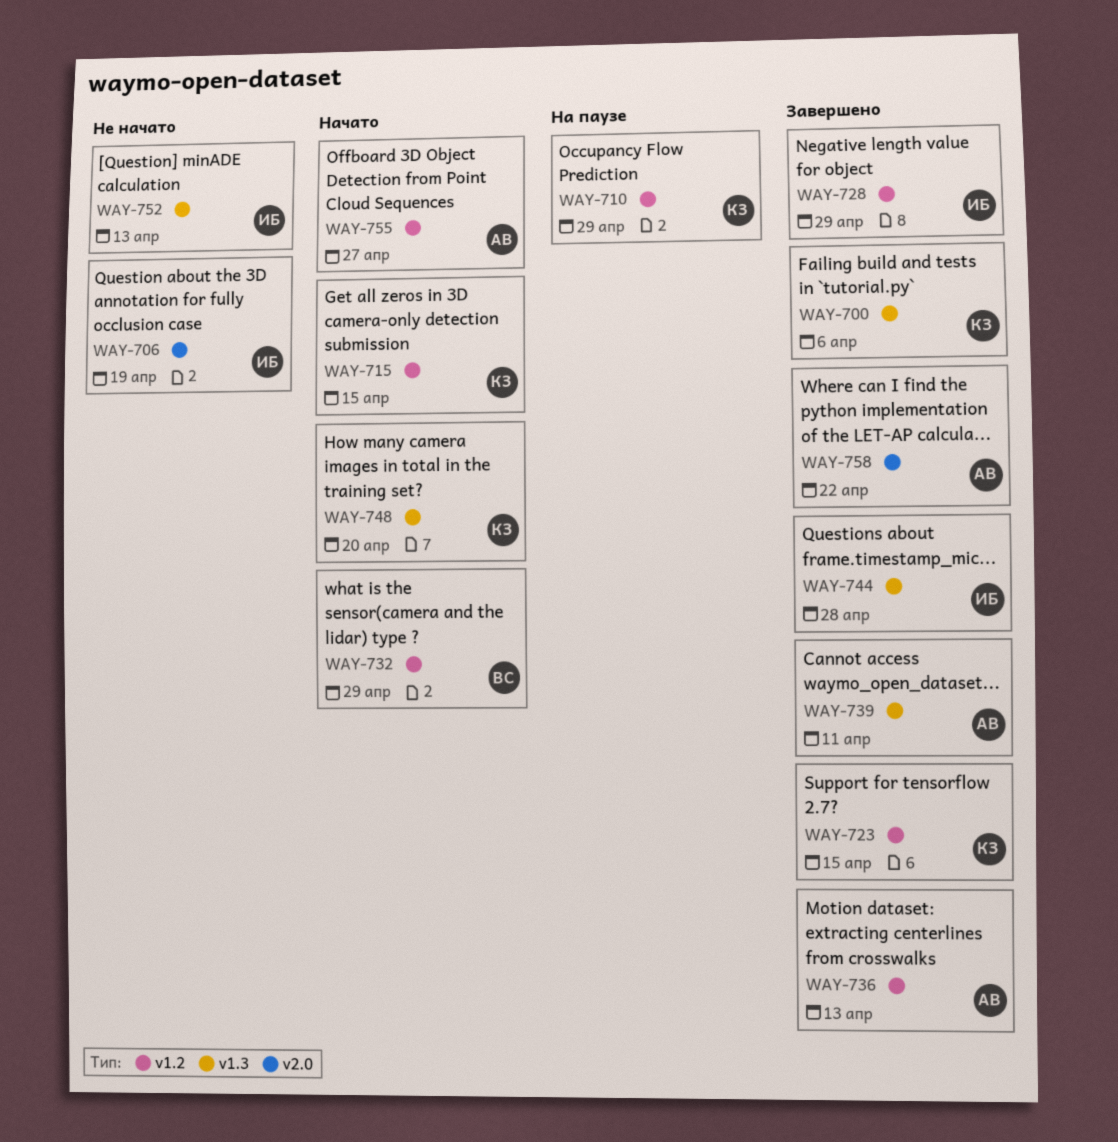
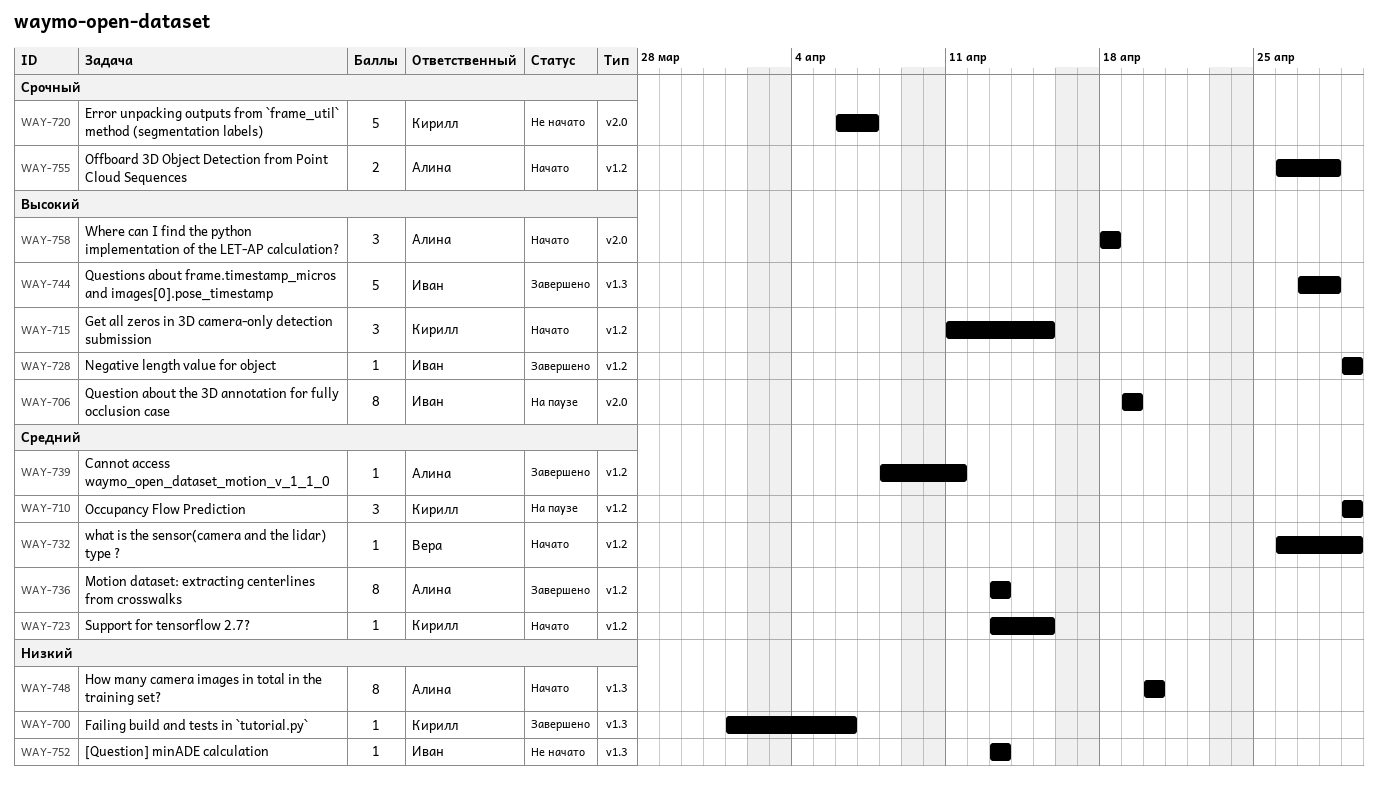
WAY-706, status: Не начато -> На паузе
WAY-720: none -> present
WAY-723, status: Завершено -> Начато
WAY-739, label: v1.3 -> v1.2
WAY-748, owner: Кирилл -> Алина
WAY-755, due: Apr 27 -> Apr 28
WAY-758, status: Завершено -> Начато
WAY-758, due: Apr 22 -> Apr 18

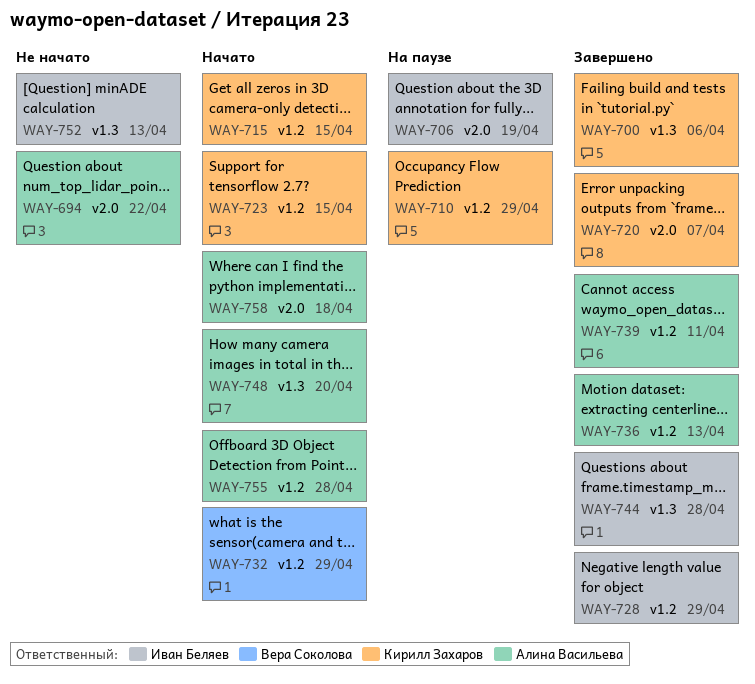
WAY-694: none -> present
WAY-720, status: Не начато -> Завершено

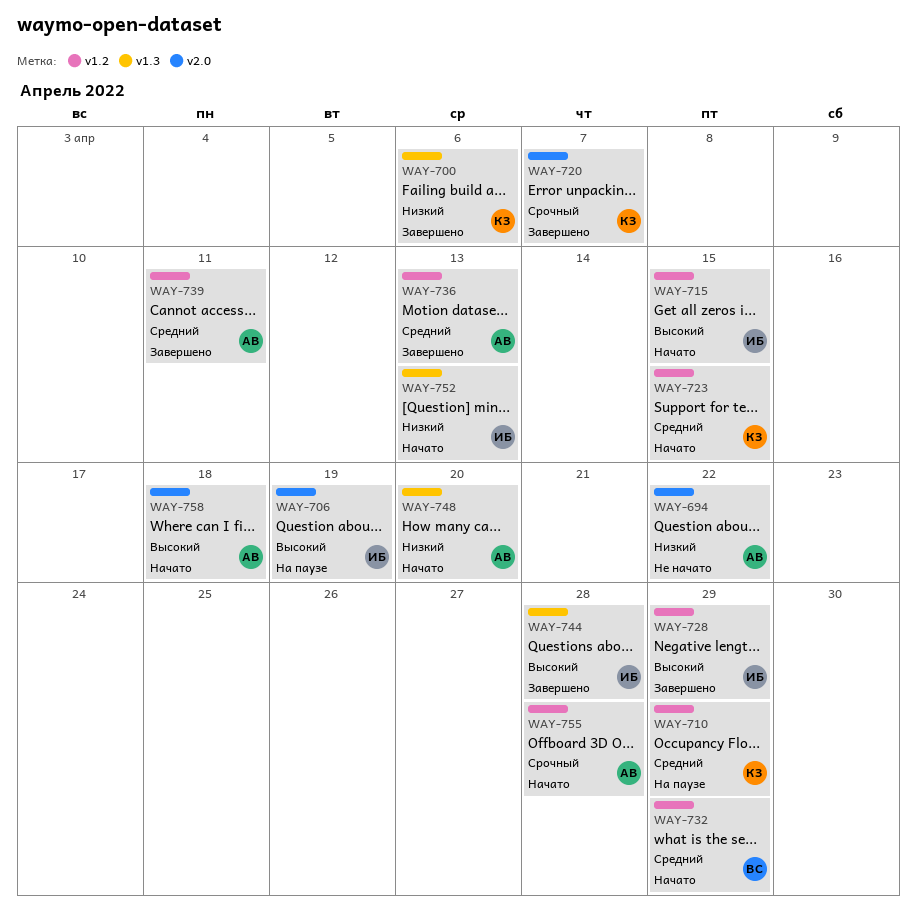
WAY-715, owner: Кирилл Захаров -> Иван Беляев
WAY-752, status: Не начато -> Начато

